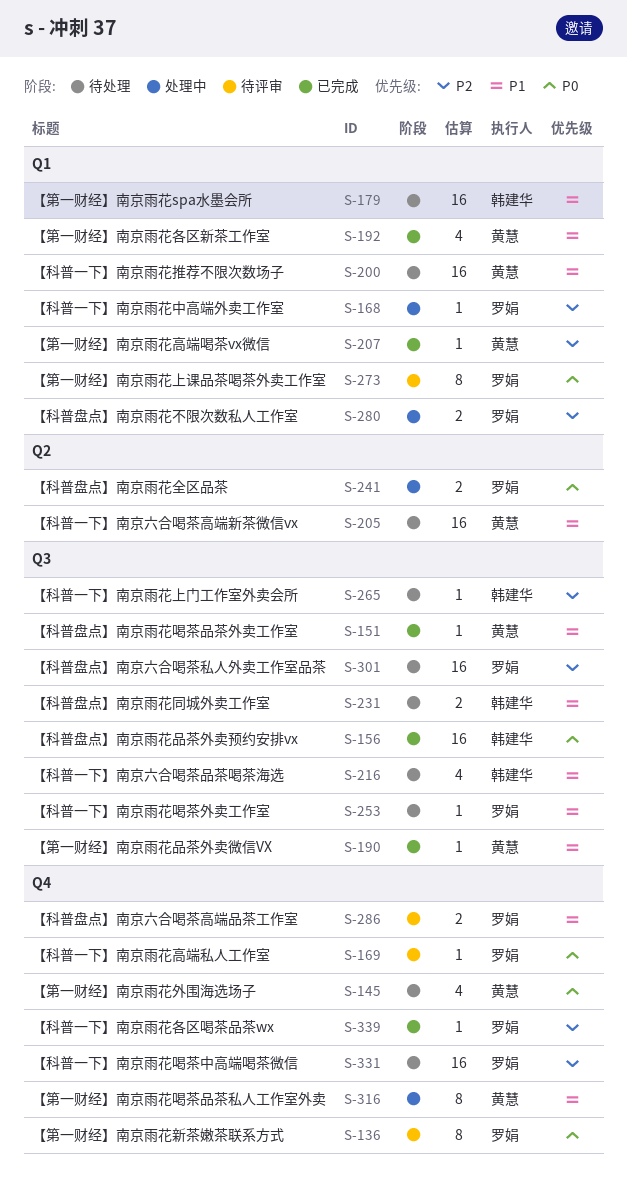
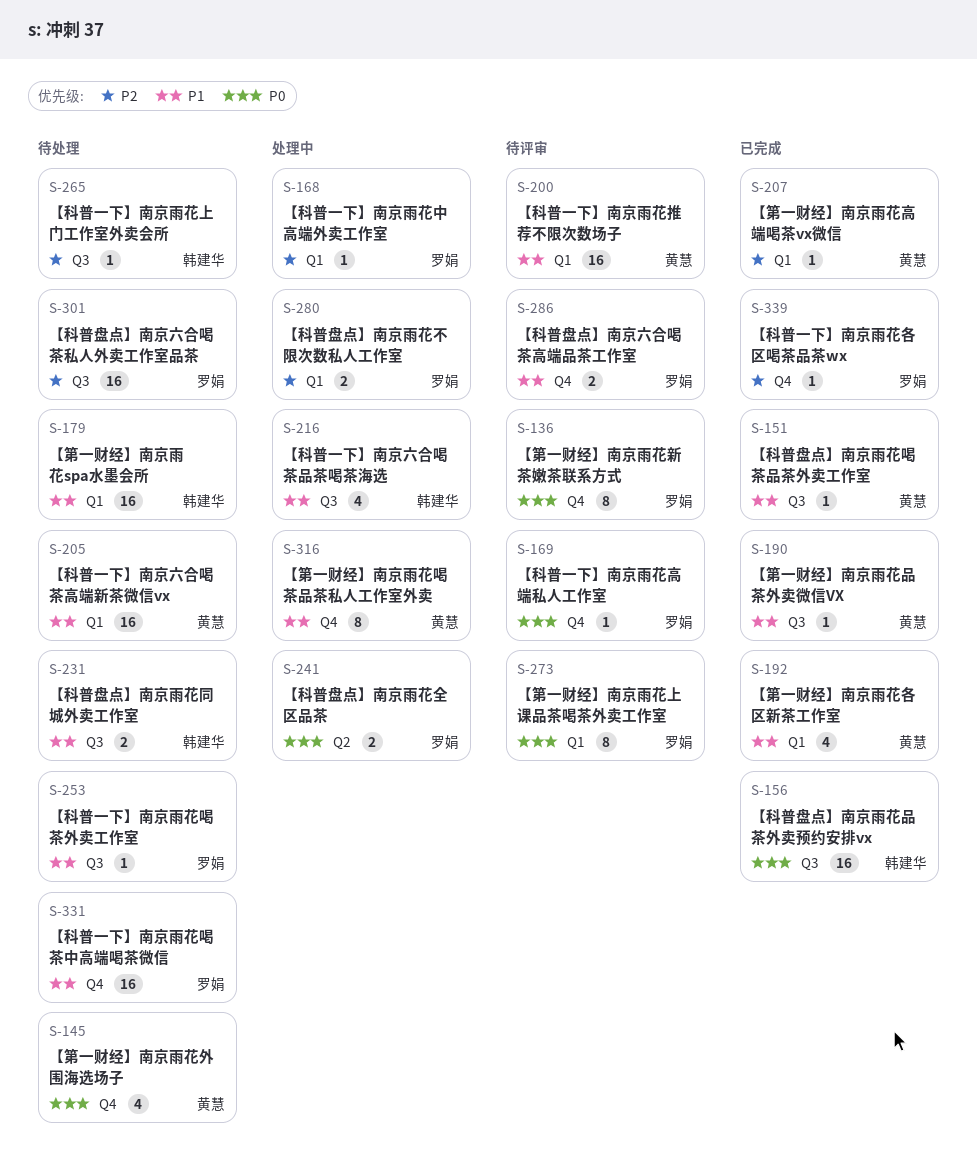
S-200, status: 待处理 -> 待评审
S-205, label: Q2 -> Q1
S-216, status: 待处理 -> 处理中
S-331, priority: P2 -> P1

